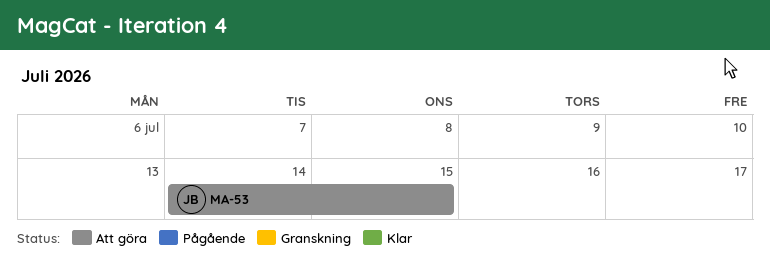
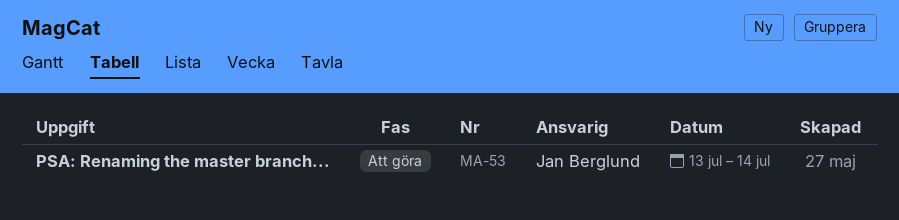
MA-53, start: Jul 14 -> Jul 13
MA-53, due: Jul 15 -> Jul 14

